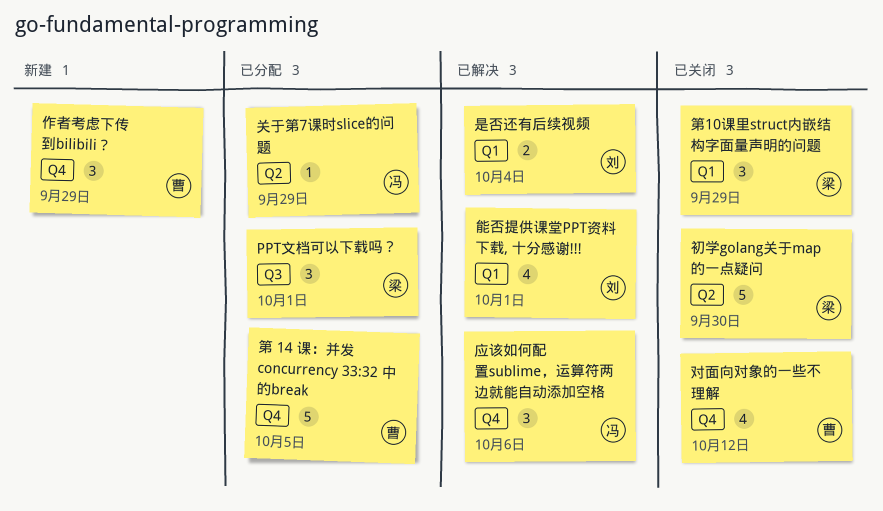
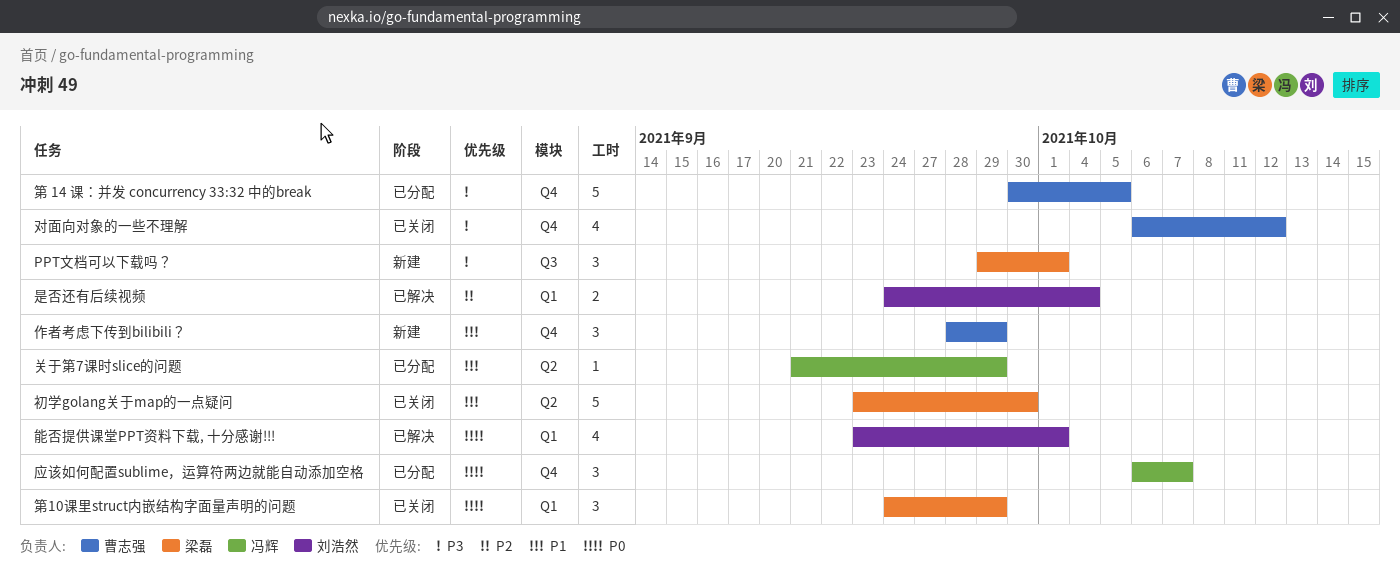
PPT文档可以下载吗？, status: 已分配 -> 新建
应该如何配置sublime，运算符两边就能自动添加空格, status: 已解决 -> 已分配
应该如何配置sublime，运算符两边就能自动添加空格, due: Oct 6 -> Oct 7

